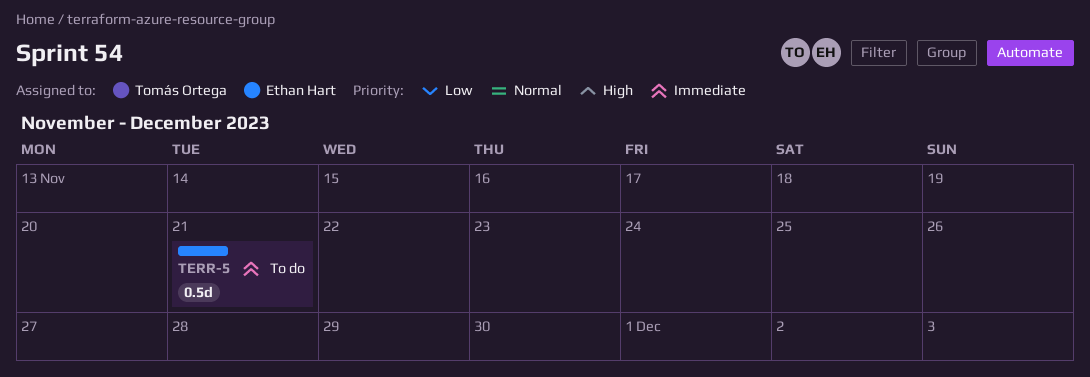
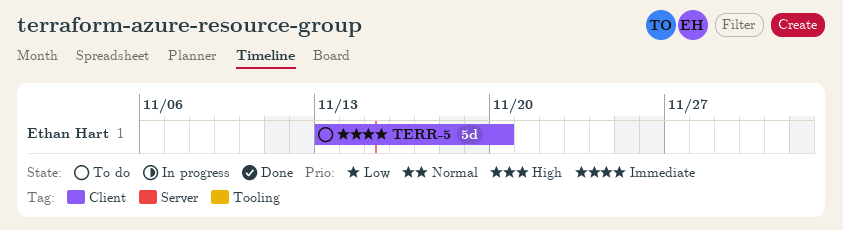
TERR-5, estimate: 0.5d -> 5d
TERR-5, due: Nov 21 -> Nov 20

